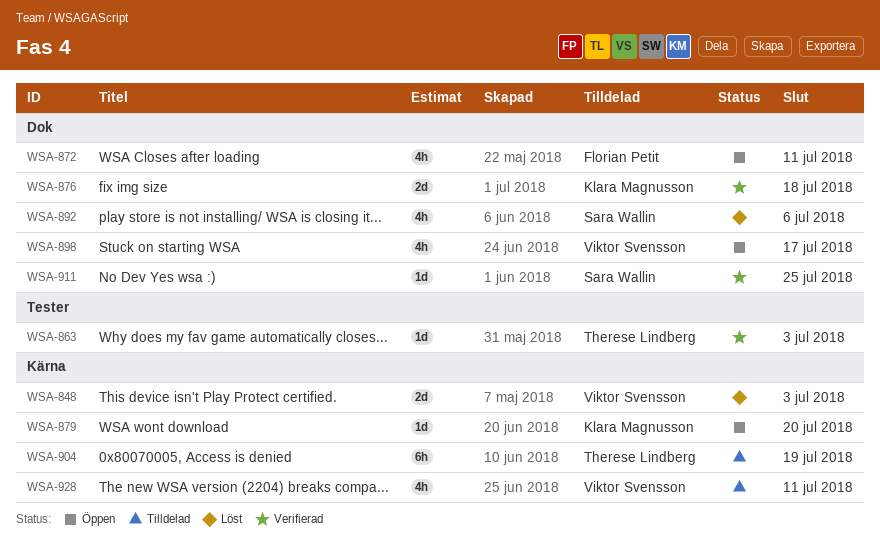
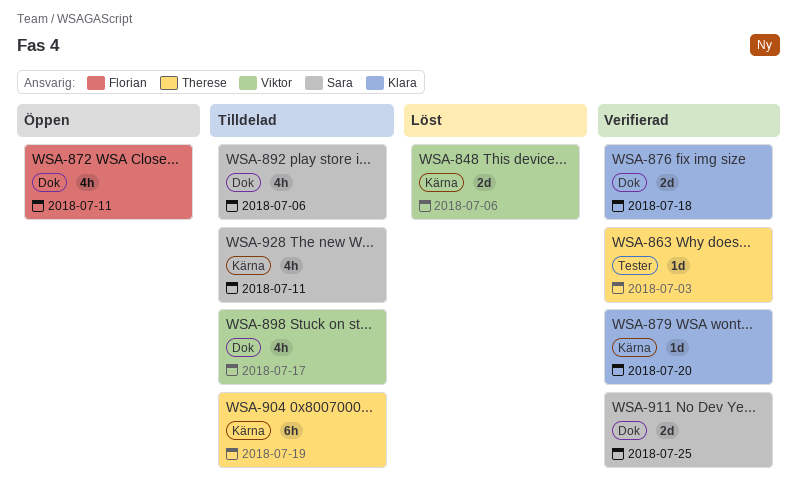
WSA-848, due: Jul 3 -> Jul 6
WSA-879, status: Öppen -> Verifierad
WSA-892, status: Löst -> Tilldelad
WSA-898, status: Öppen -> Tilldelad
WSA-911, estimate: 1d -> 2d
WSA-928, owner: Viktor Svensson -> Sara Wallin

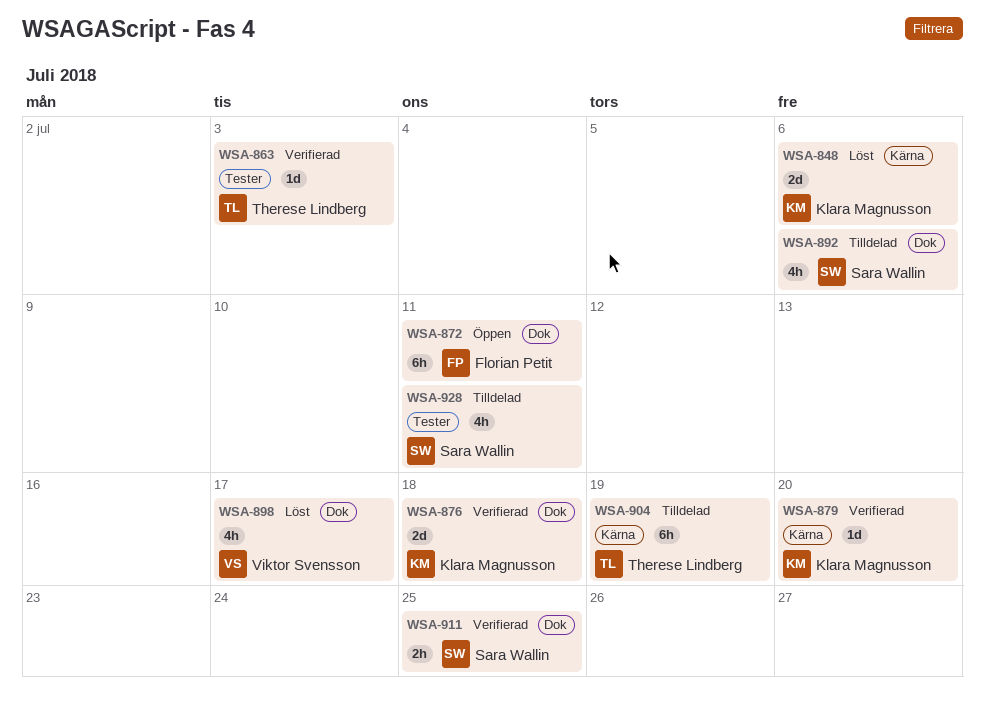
WSA-848, owner: Viktor Svensson -> Klara Magnusson
WSA-872, estimate: 4h -> 6h
WSA-898, status: Tilldelad -> Löst
WSA-911, estimate: 2d -> 2h
WSA-928, label: Kärna -> Tester

